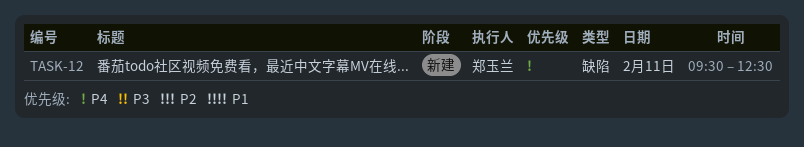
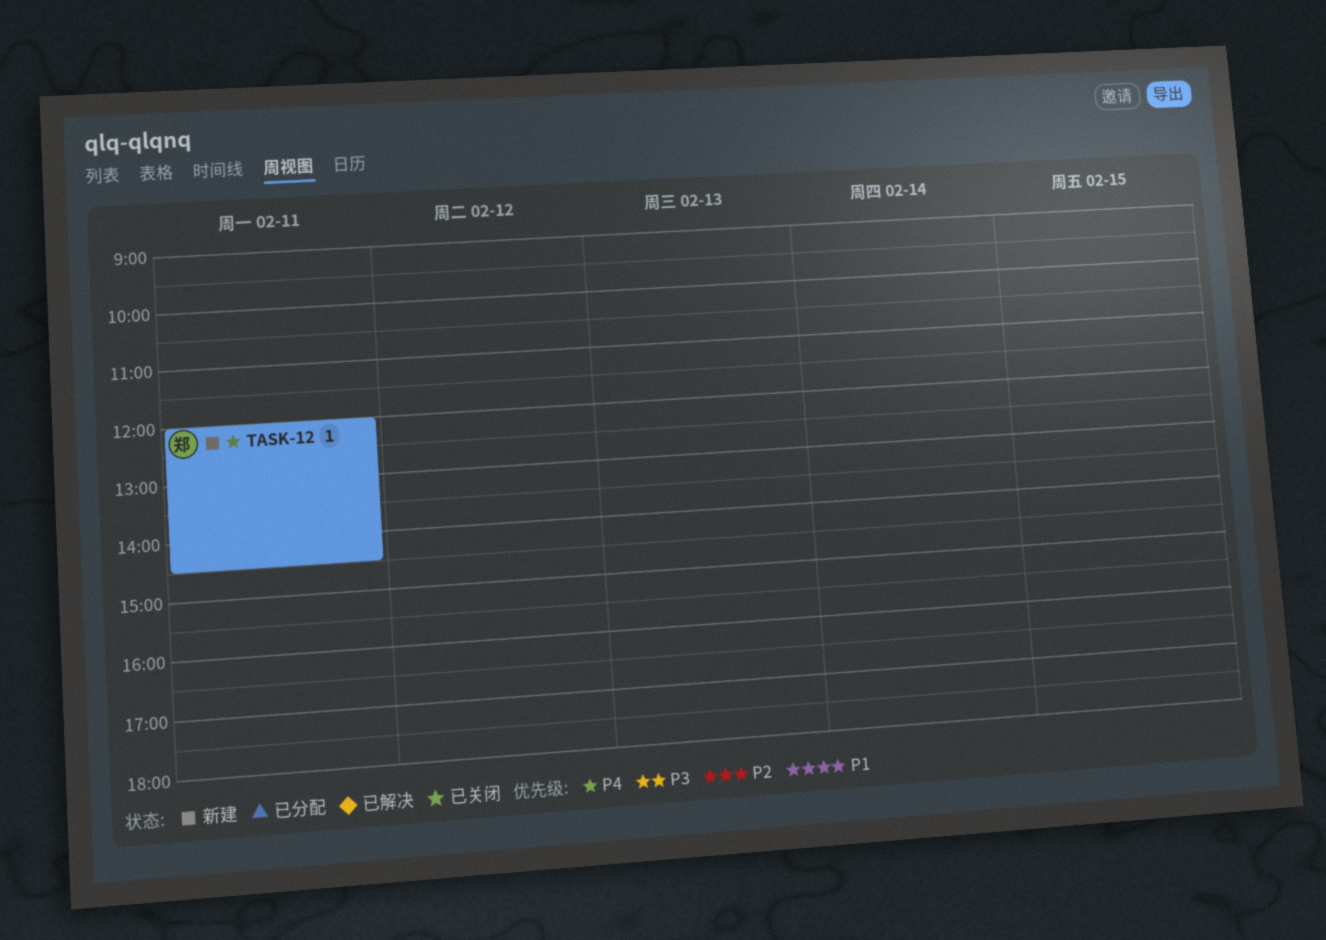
TASK-12, begins: 09:30 -> 12:00
TASK-12, ends: 12:30 -> 14:30

